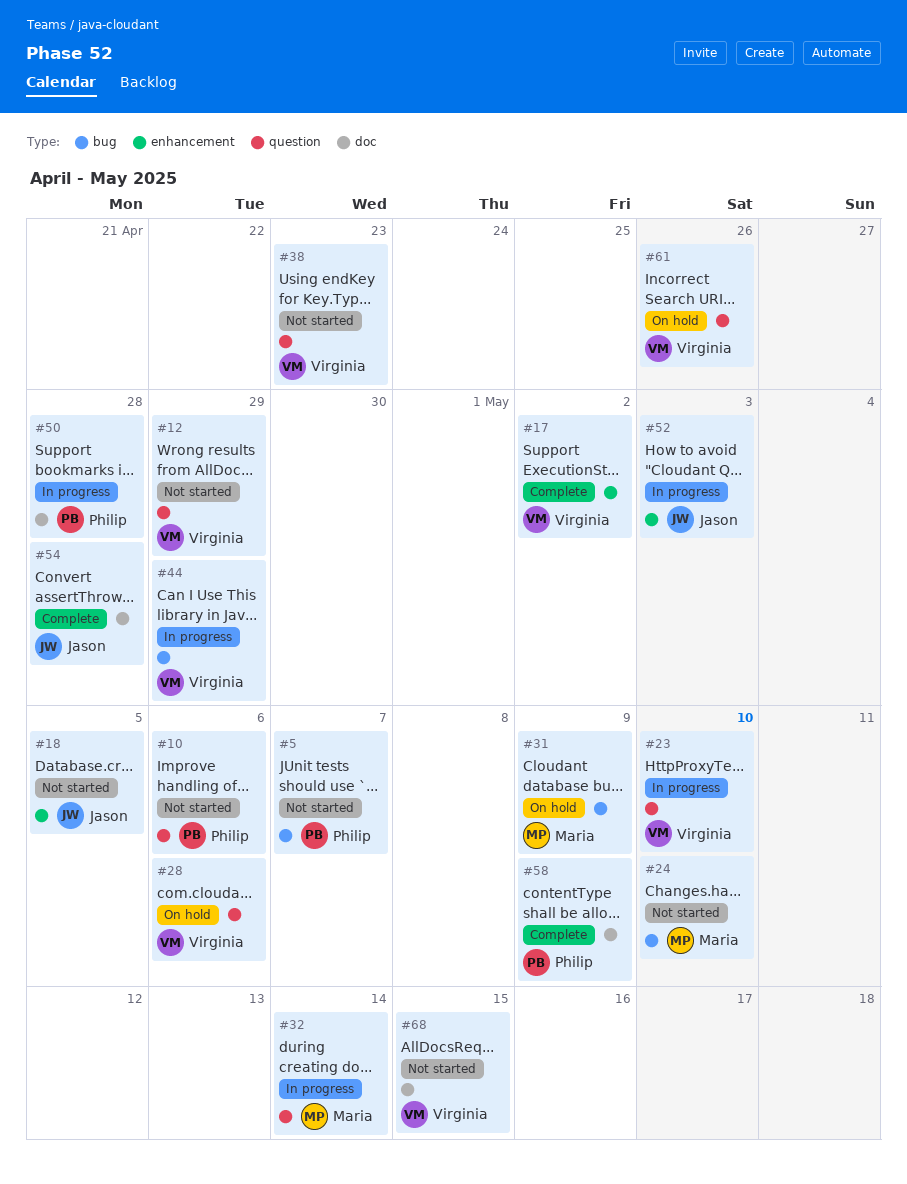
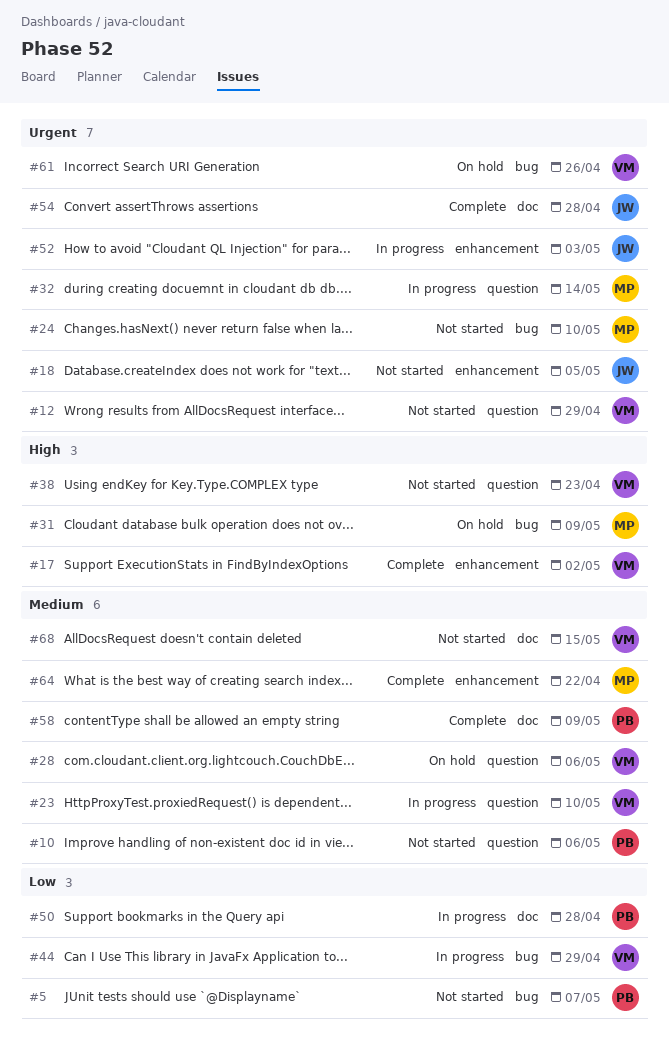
#61, label: question -> bug
#64: none -> present

